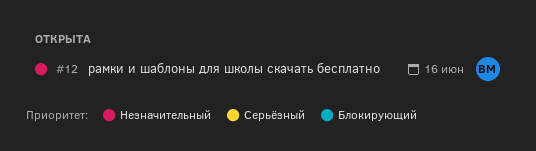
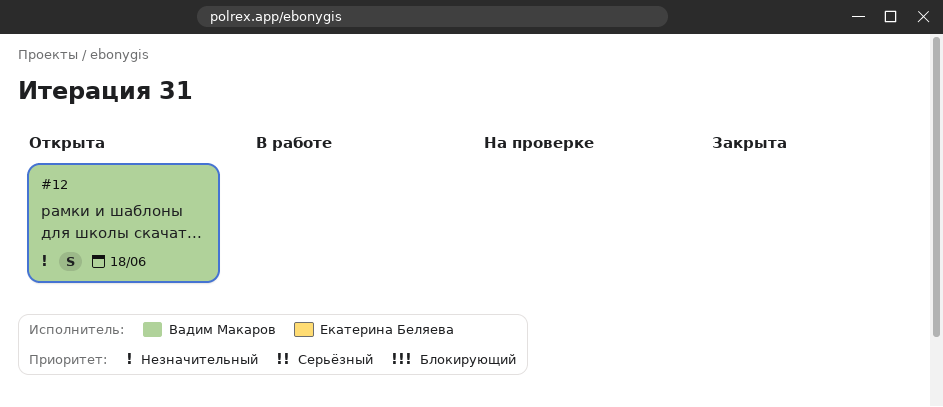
#12, due: Jun 16 -> Jun 18

